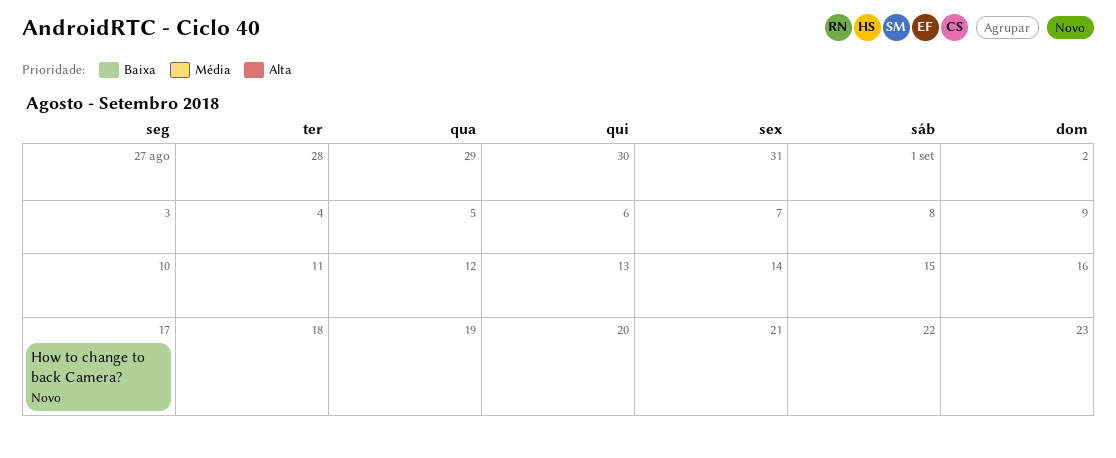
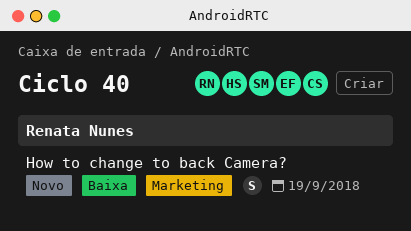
How to change to back Camera?, due: Sep 17 -> Sep 19

